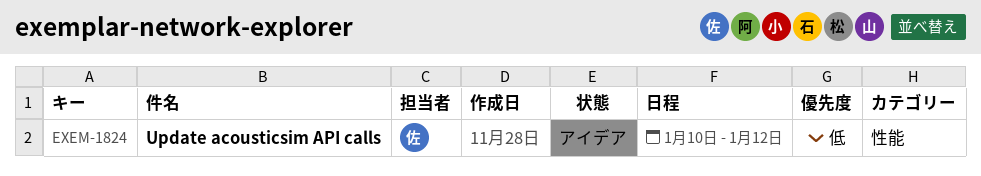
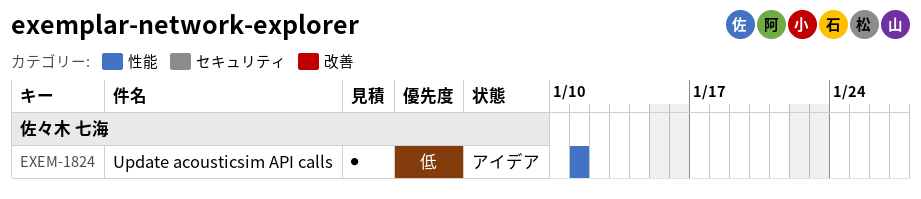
EXEM-1824, start: Jan 10 -> Jan 11
EXEM-1824, due: Jan 12 -> Jan 11

